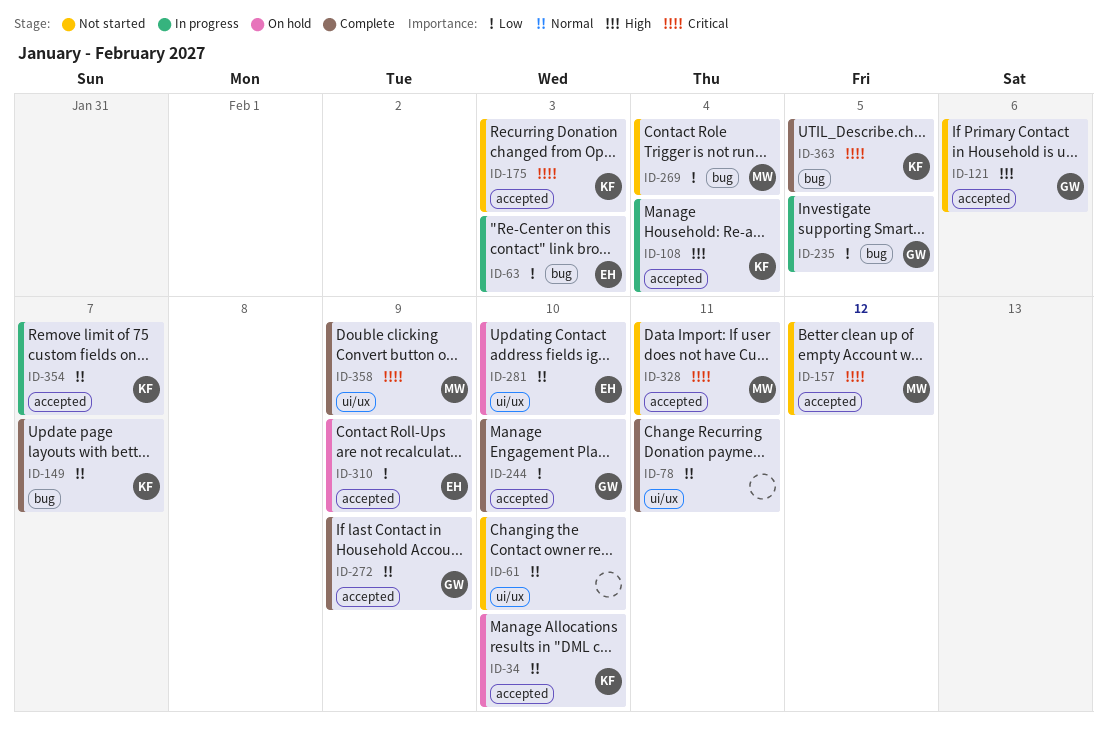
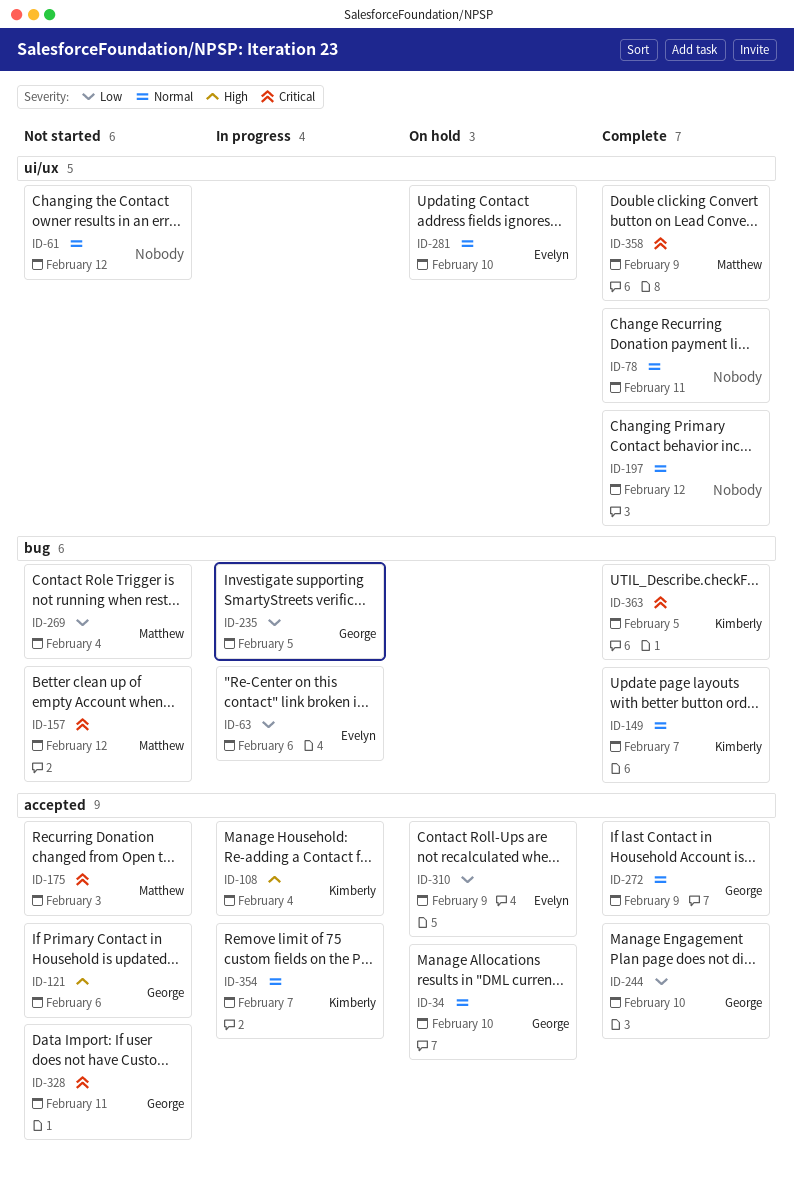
ID-34, owner: Kimberly -> George
ID-61, due: Feb 10 -> Feb 12
ID-63, due: Feb 3 -> Feb 6
ID-157, label: accepted -> bug
ID-175, owner: Kimberly -> Matthew
ID-197: none -> present
ID-328, owner: Matthew -> George

